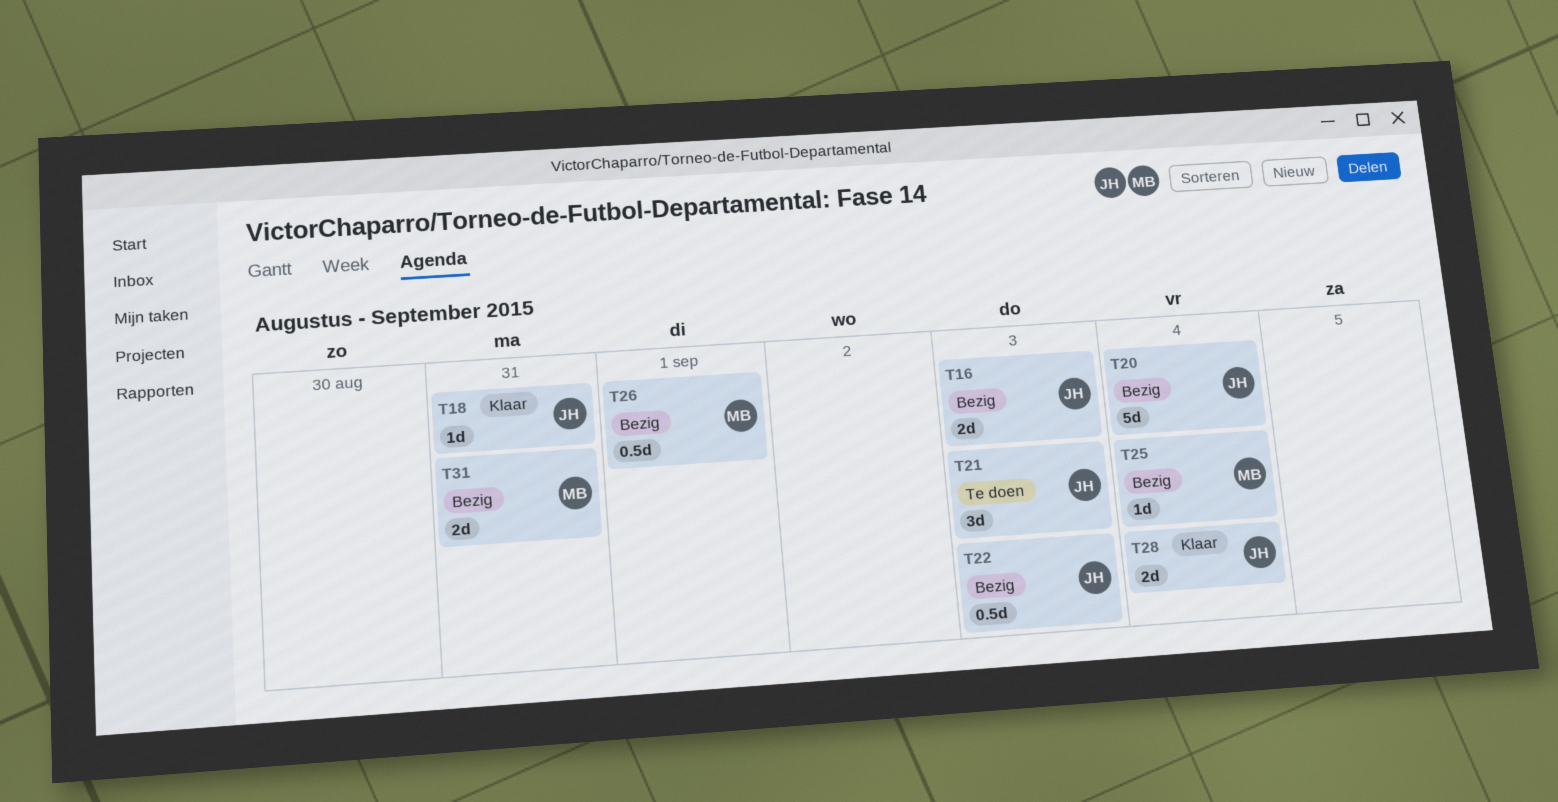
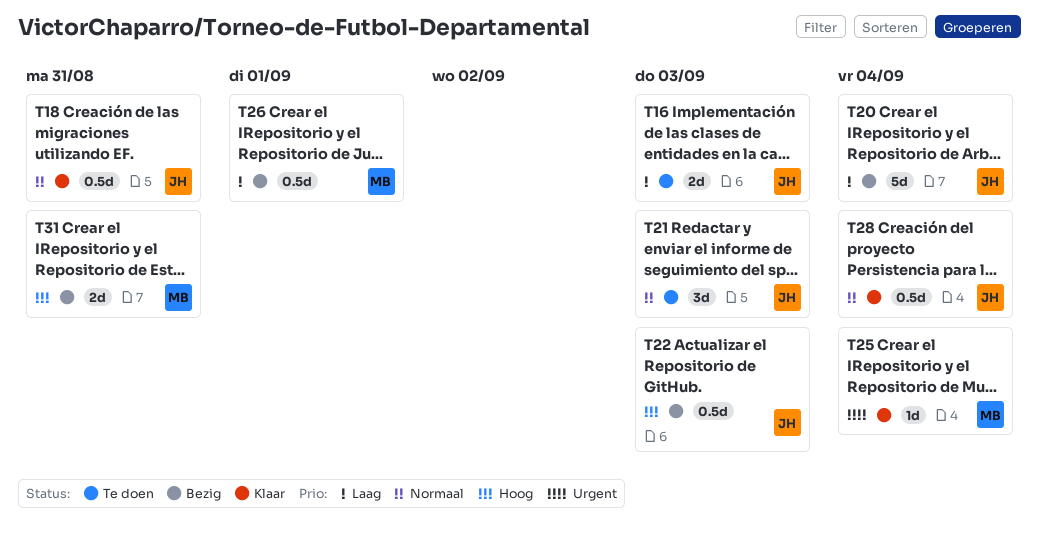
T16, status: Bezig -> Te doen
T18, estimate: 1d -> 0.5d
T25, status: Bezig -> Klaar
T28, estimate: 2d -> 0.5d

